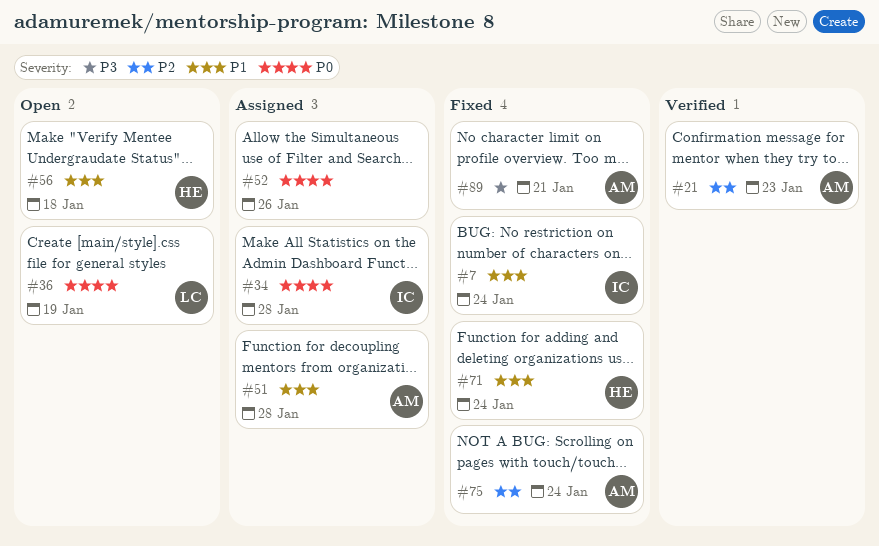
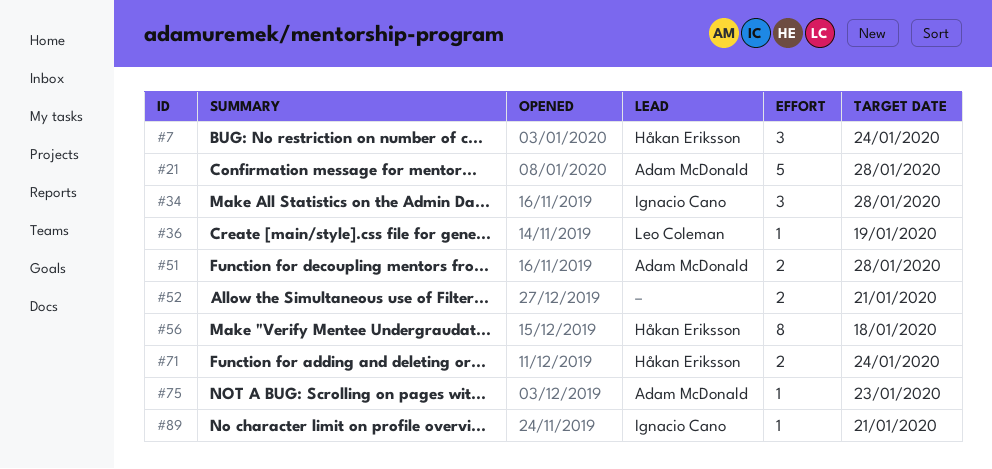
#7, owner: Ignacio Cano -> Håkan Eriksson
#21, due: Jan 23 -> Jan 28
#52, due: Jan 26 -> Jan 21
#75, due: Jan 24 -> Jan 23
#89, owner: Adam McDonald -> Ignacio Cano

